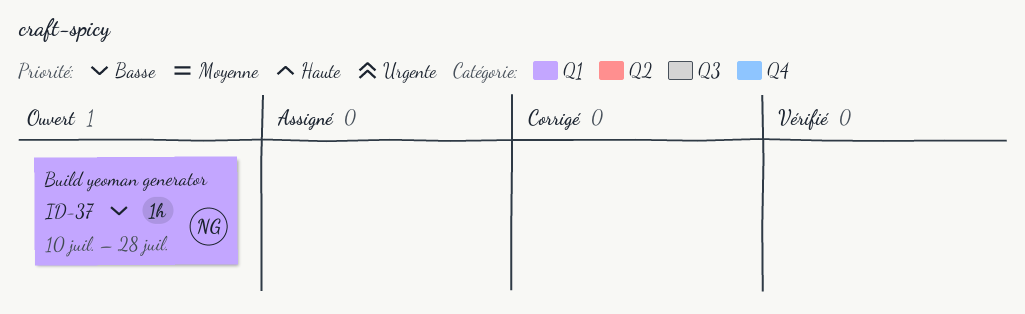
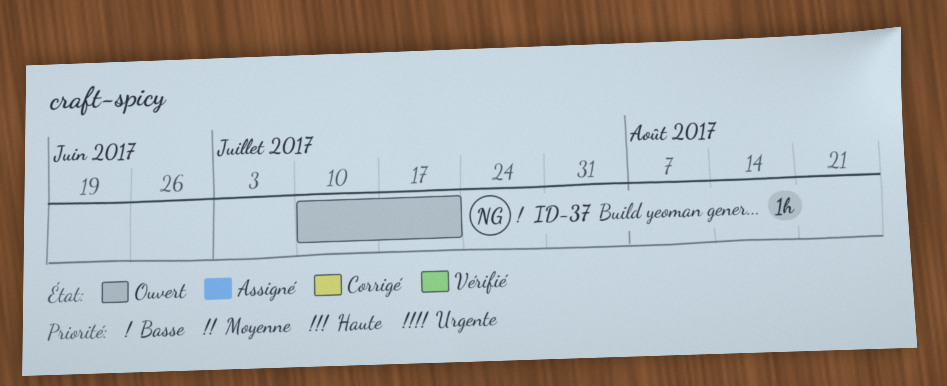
ID-37, due: Jul 28 -> Jul 21

